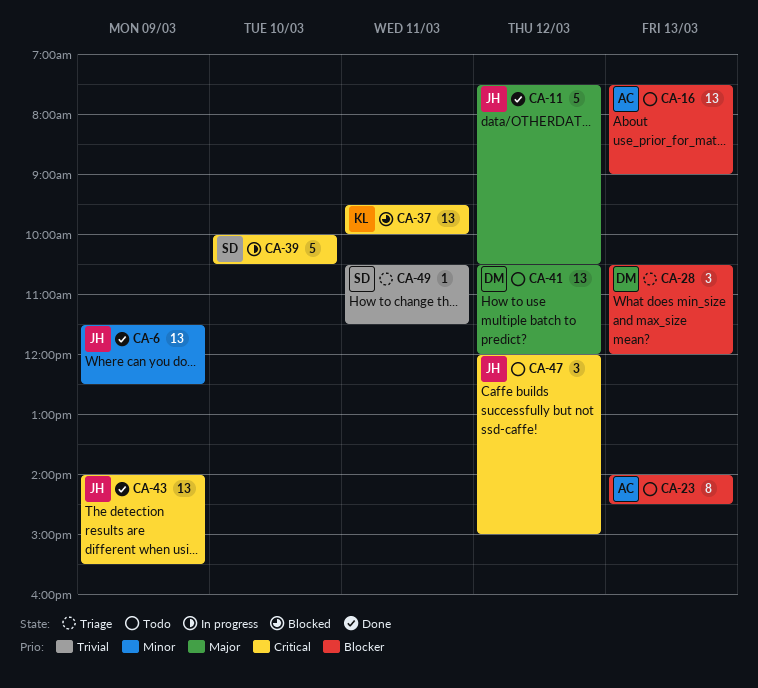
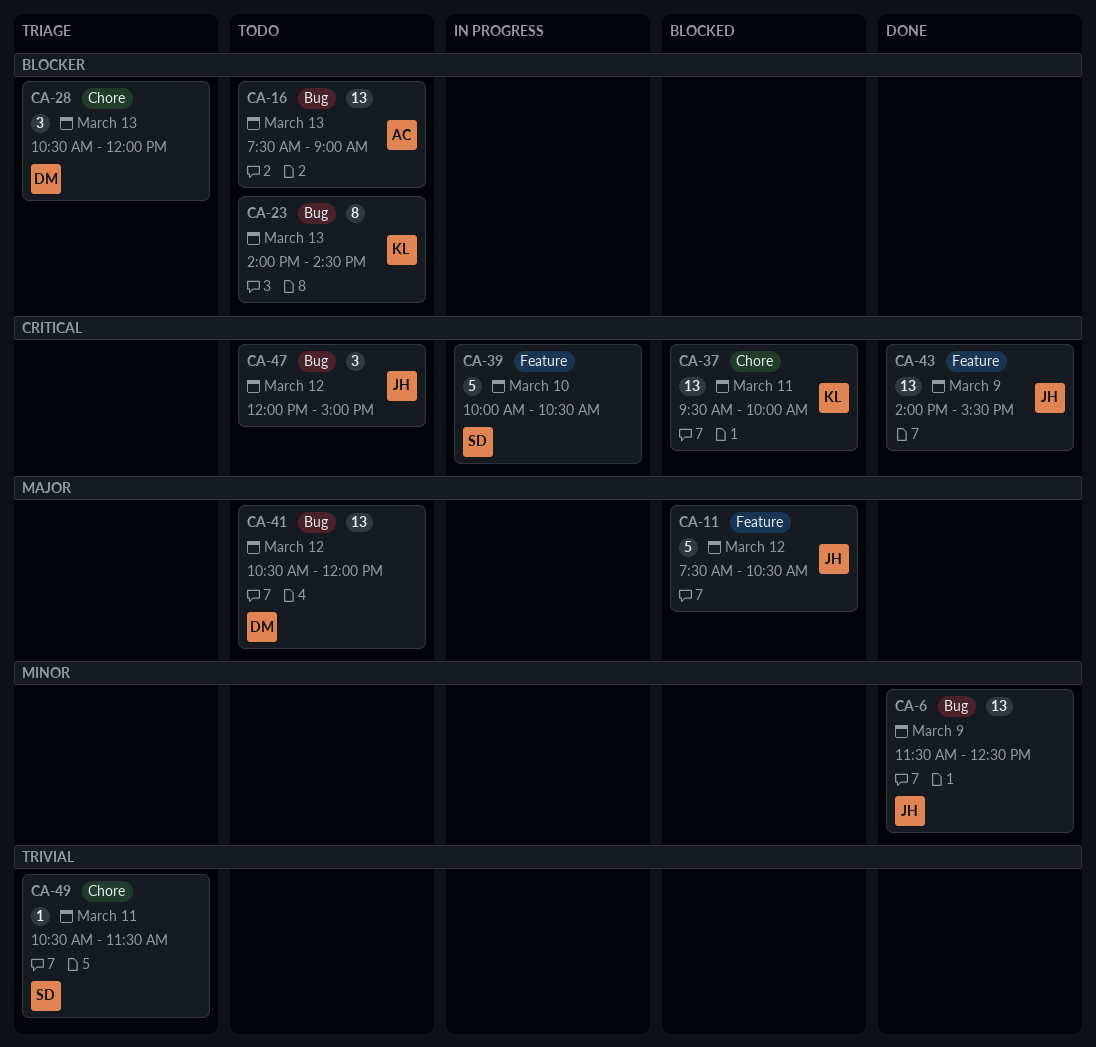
CA-11, status: Done -> Blocked
CA-23, owner: AC -> KL

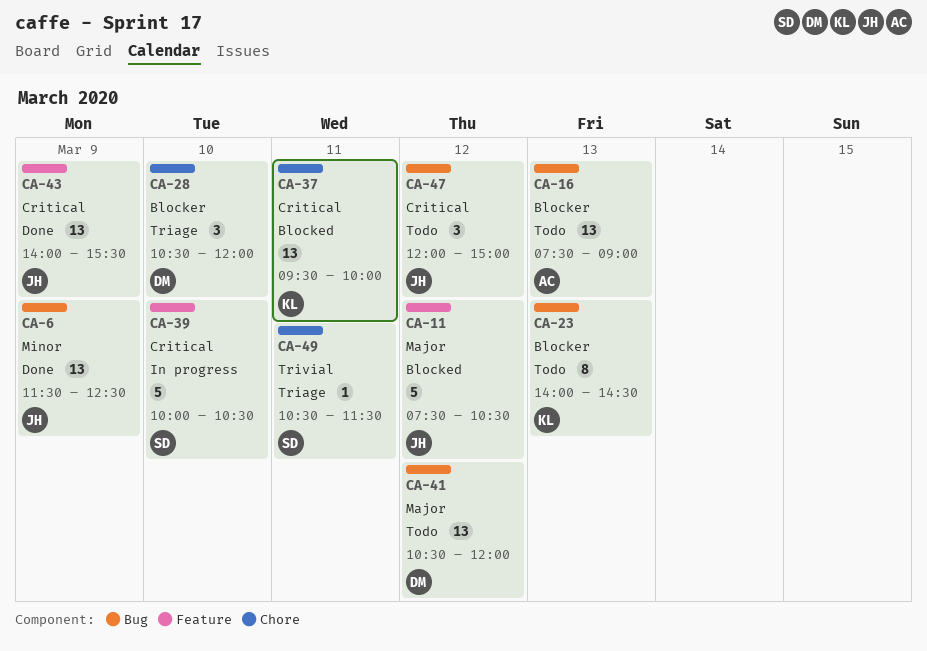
CA-28, day: Mar 13 -> Mar 10

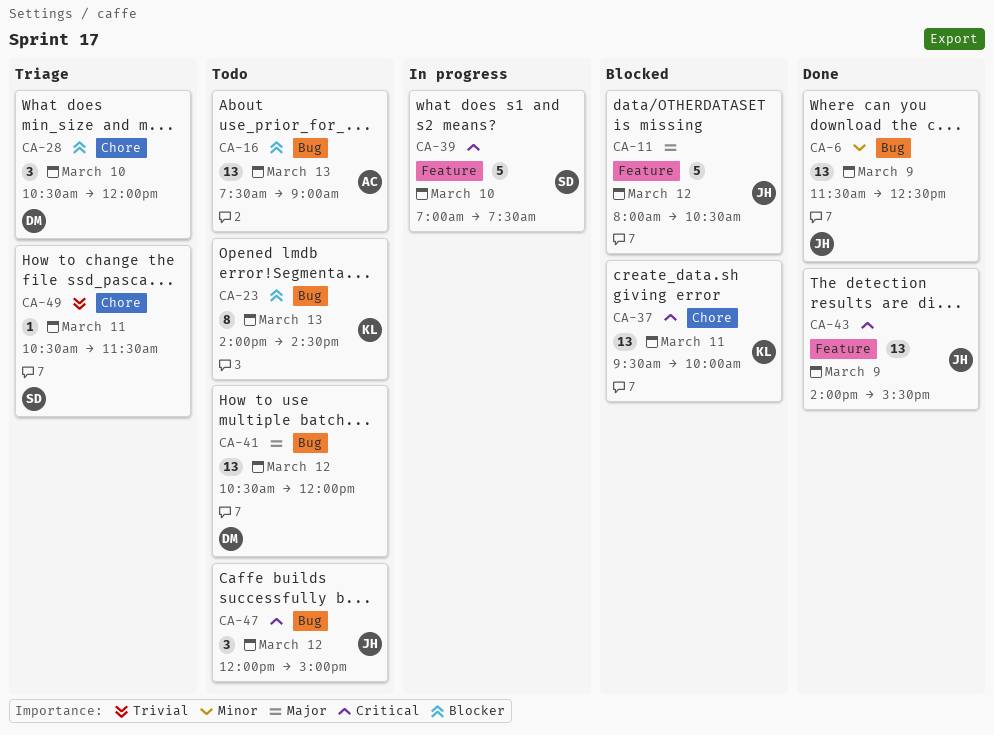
CA-11, begins: 07:30 -> 08:00
CA-39, begins: 10:00 -> 07:00
CA-39, ends: 10:30 -> 07:30

